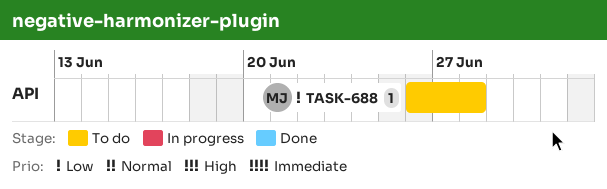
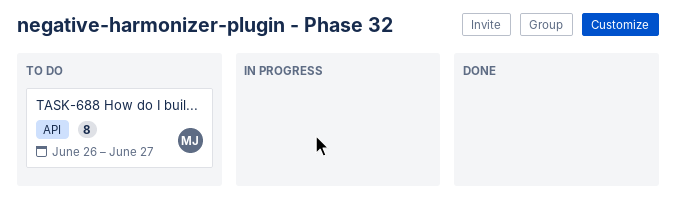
TASK-688, estimate: 1 -> 8
TASK-688, due: Jun 28 -> Jun 27

